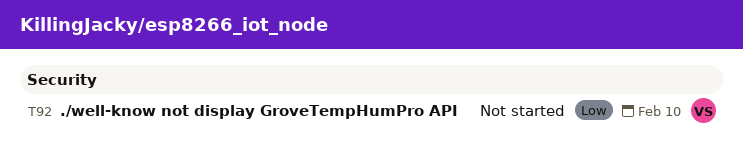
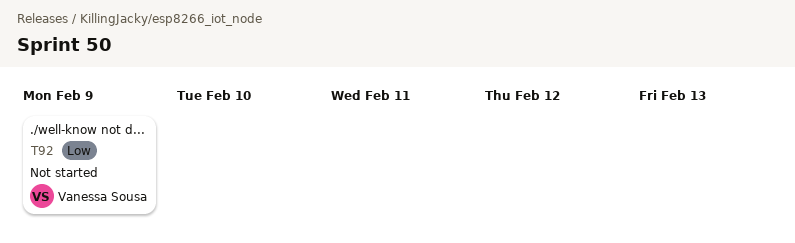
T92, due: Feb 10 -> Feb 9

